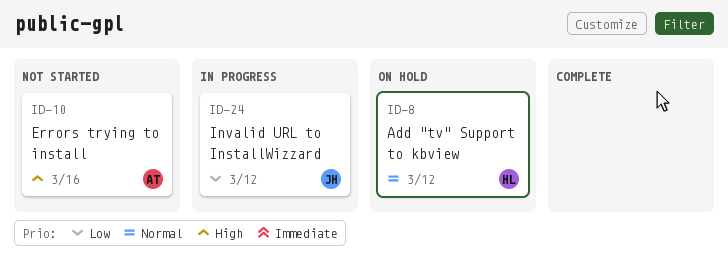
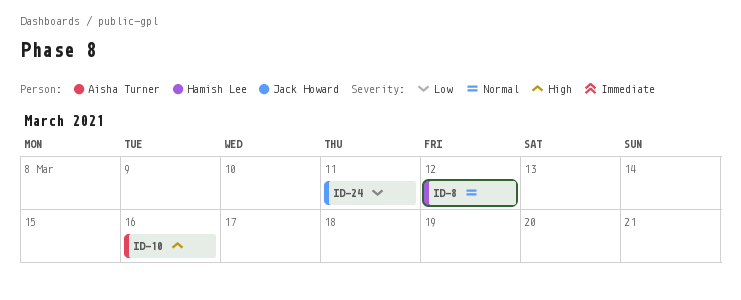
ID-24, due: Mar 12 -> Mar 11

